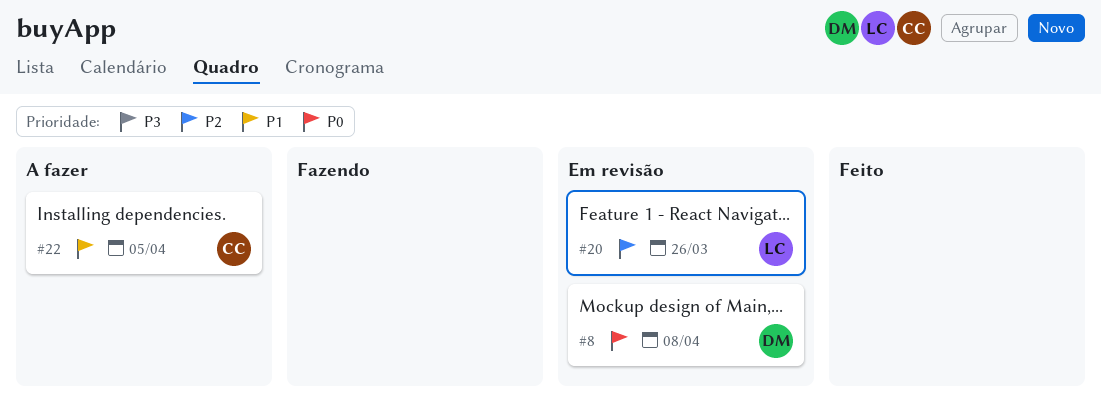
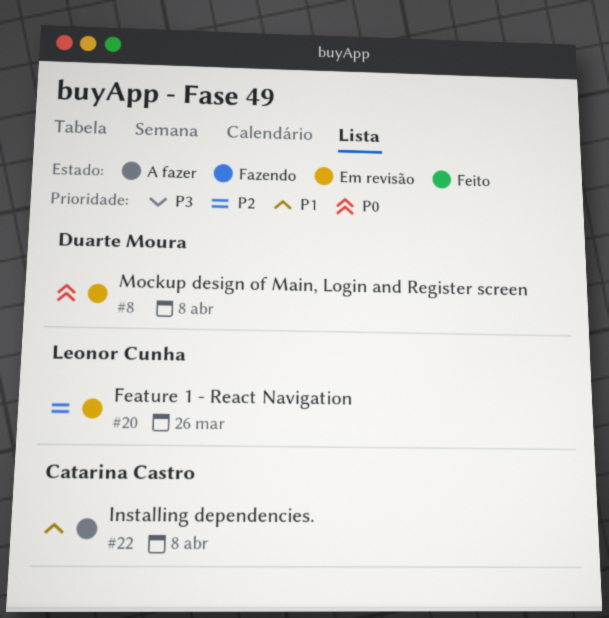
#22, due: Apr 5 -> Apr 8

